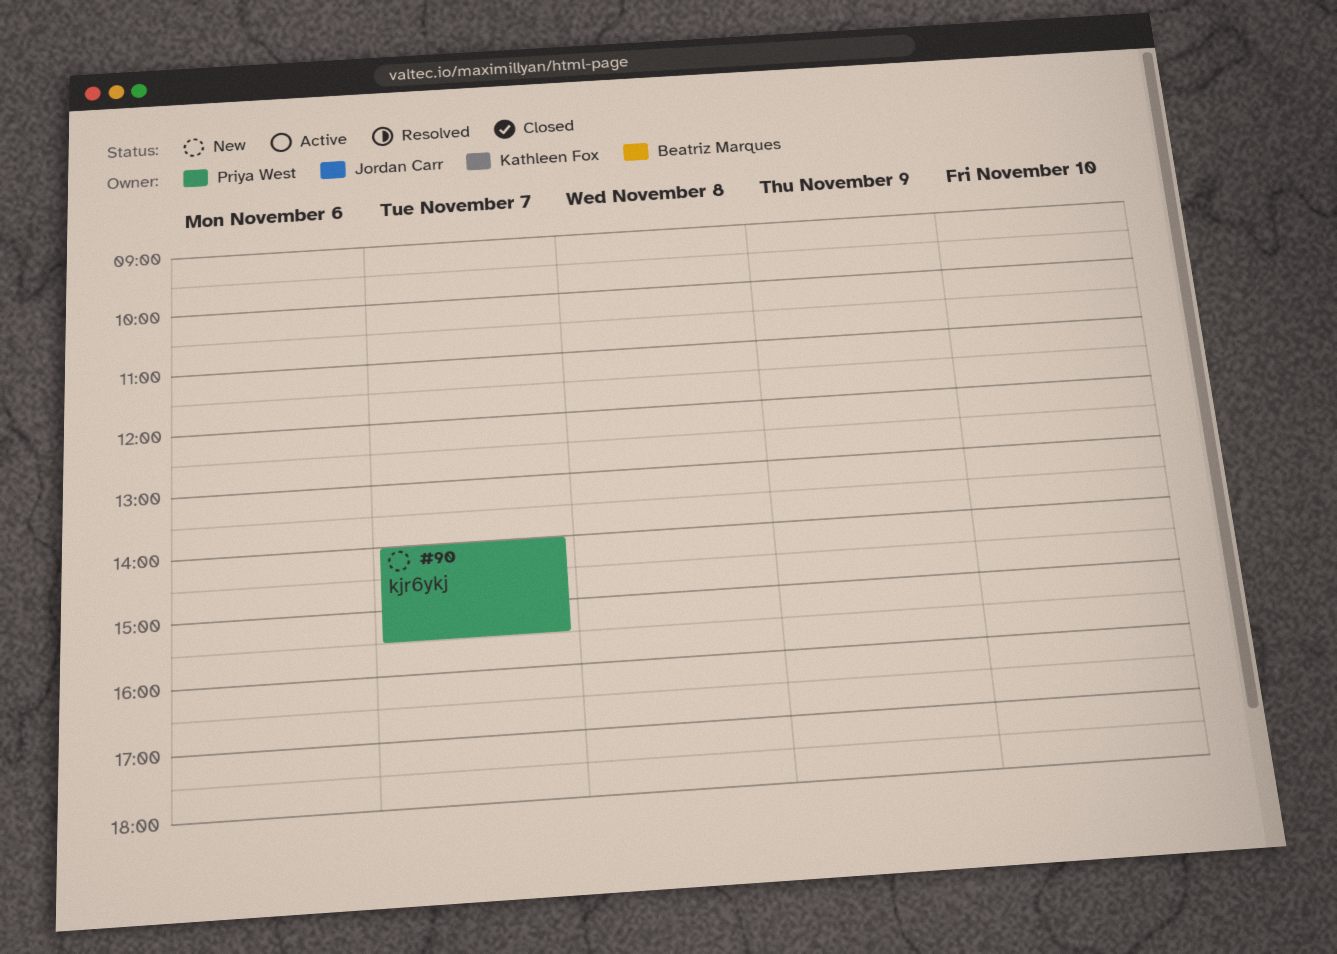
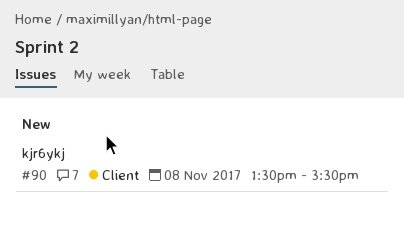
#90, day: Nov 7 -> Nov 8
#90, begins: 14:00 -> 13:30

